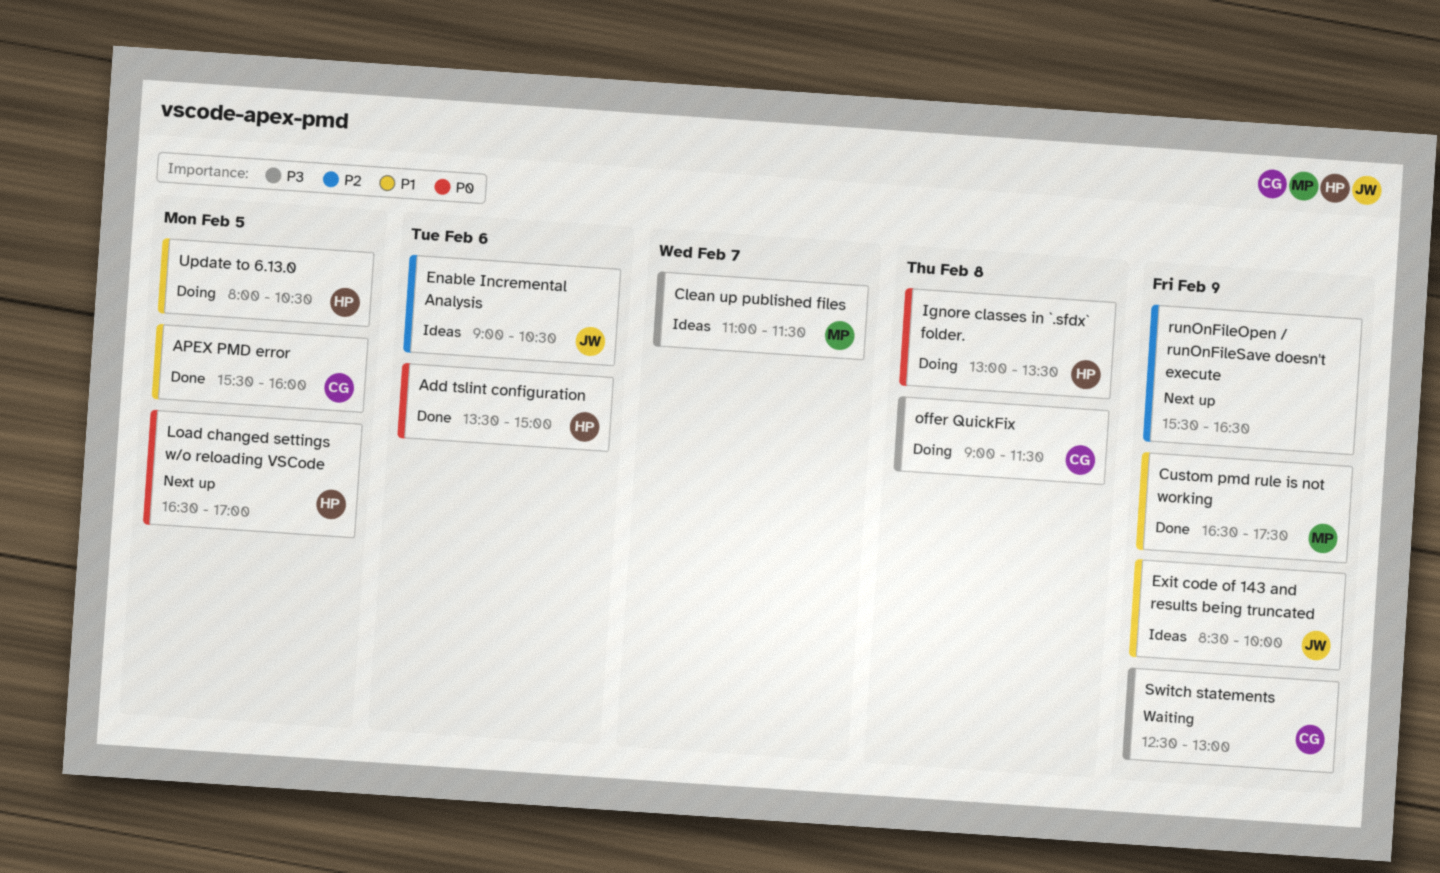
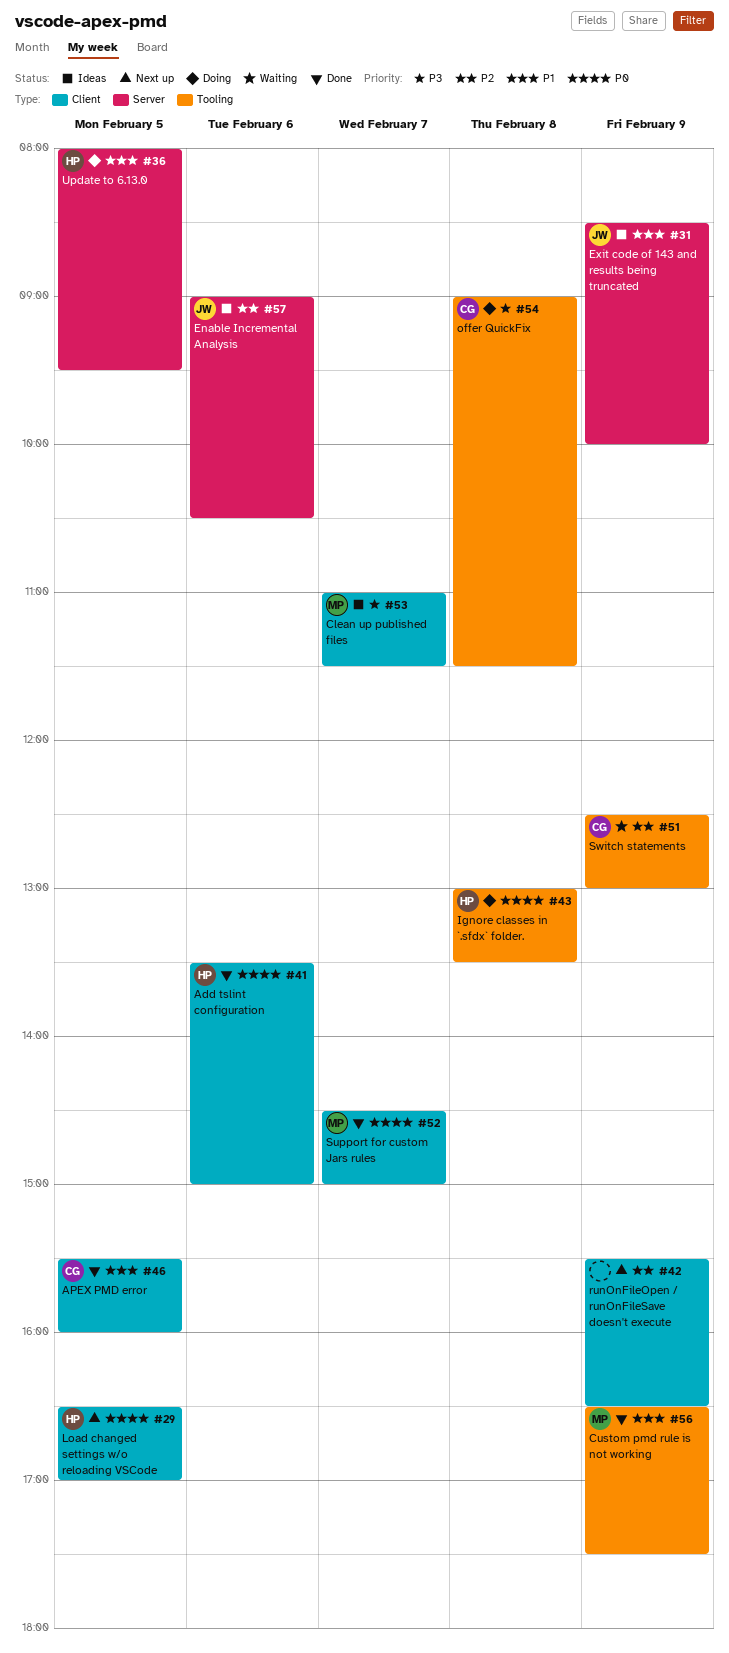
Support for custom Jars rules: none -> present
Switch statements, priority: P3 -> P2
Update to 6.13.0, ends: 10:30 -> 09:30

